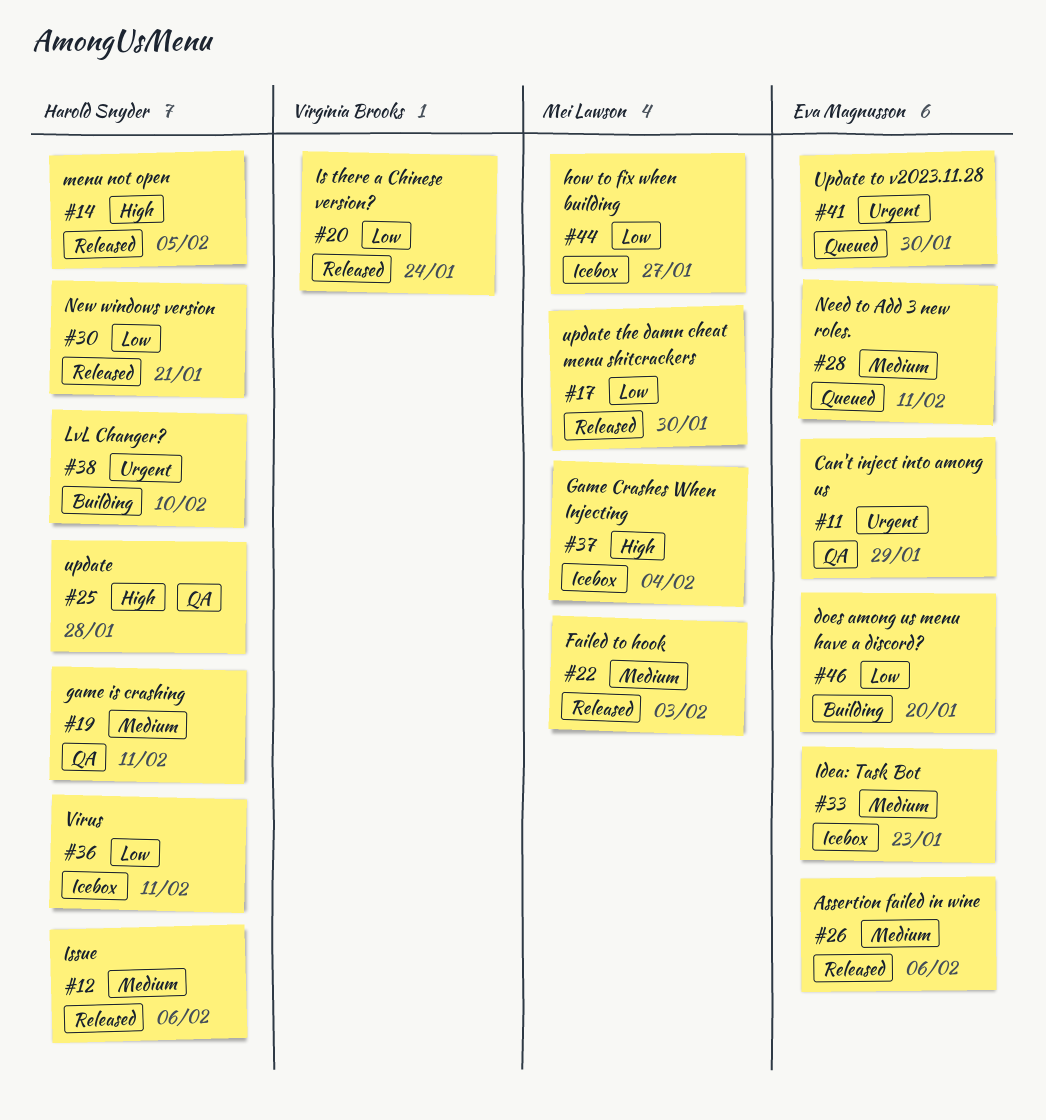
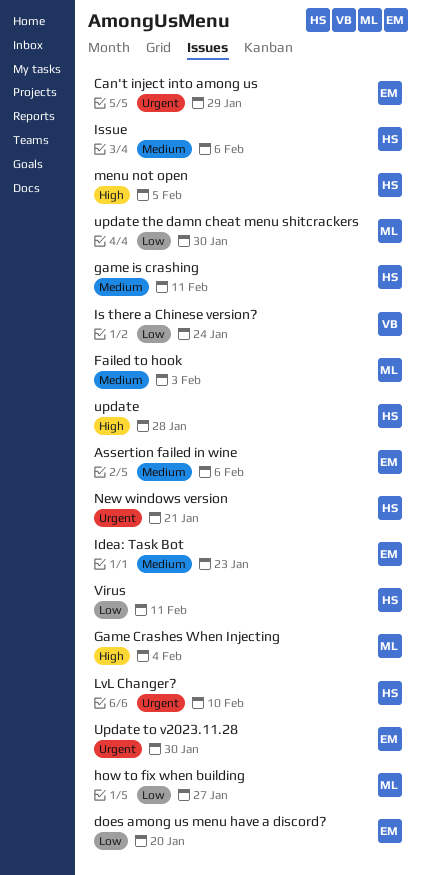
Need to Add 3 new roles.: present -> none
New windows version, priority: Low -> Urgent

